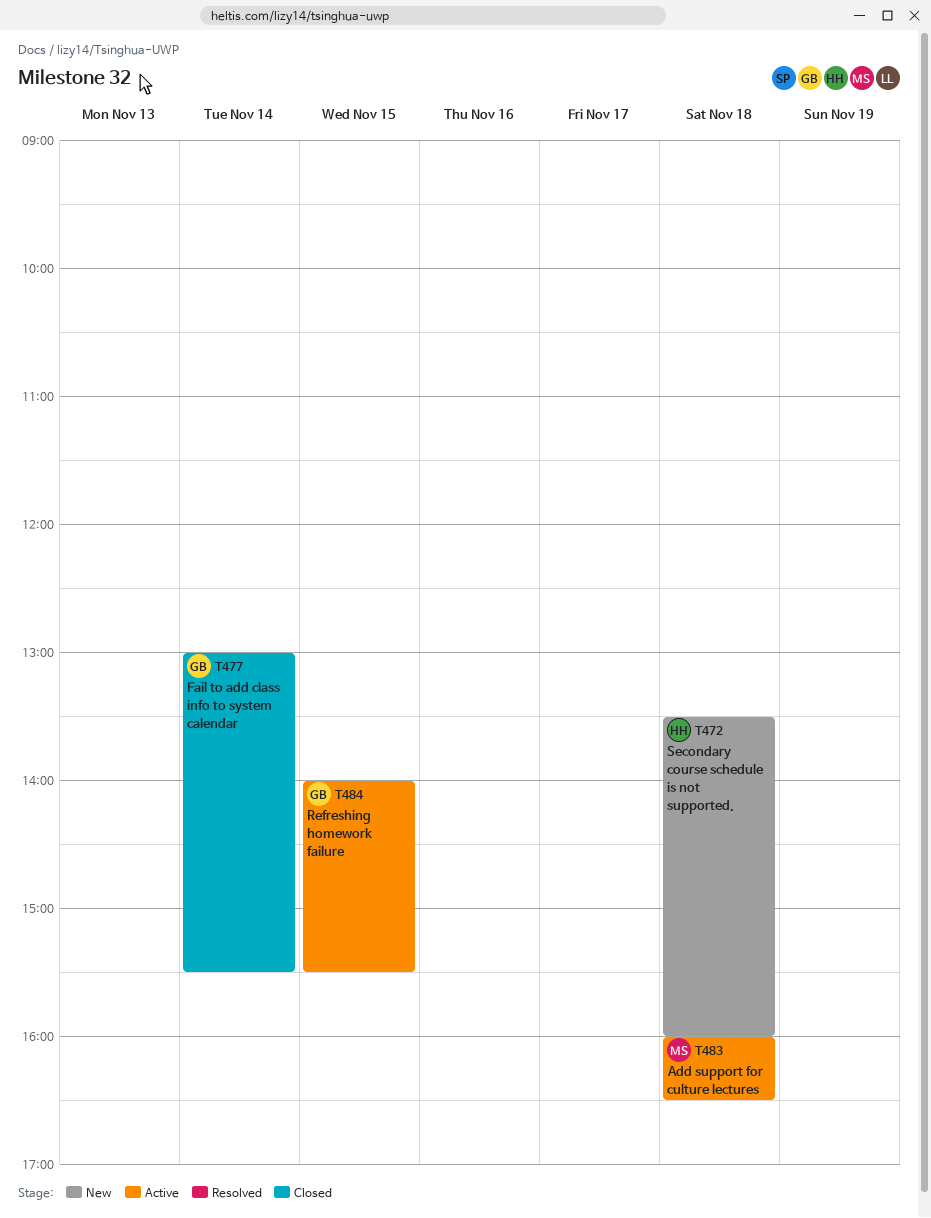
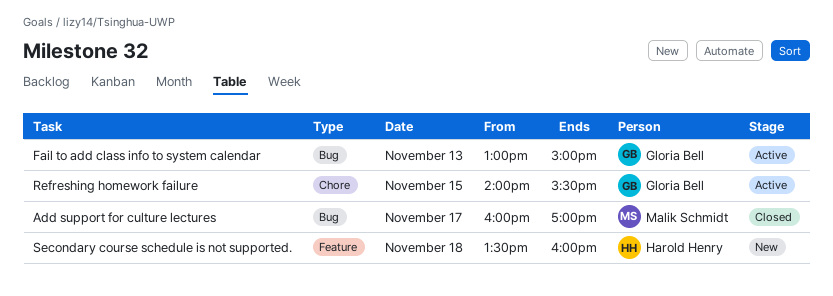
Add support for culture lectures, status: Active -> Closed
Add support for culture lectures, day: Nov 18 -> Nov 17
Add support for culture lectures, ends: 16:30 -> 17:00
Fail to add class info to system calendar, status: Closed -> Active
Fail to add class info to system calendar, day: Nov 14 -> Nov 13
Fail to add class info to system calendar, ends: 15:30 -> 15:00

